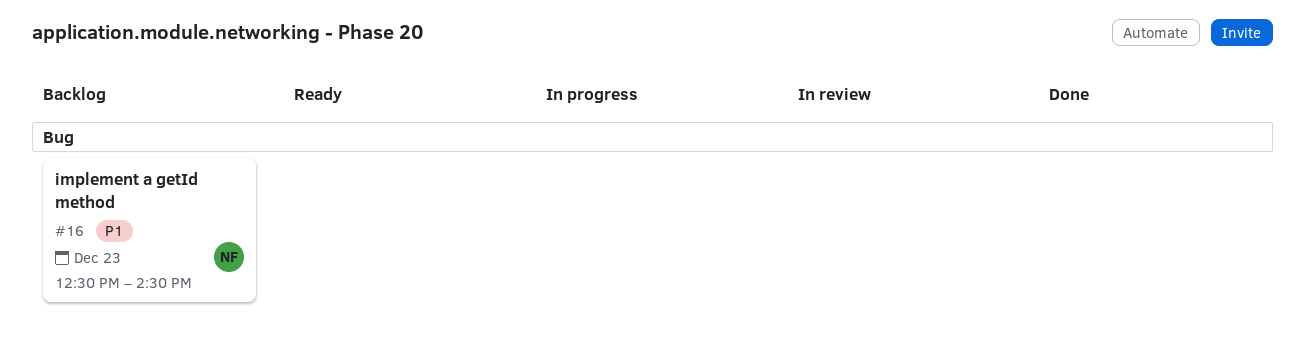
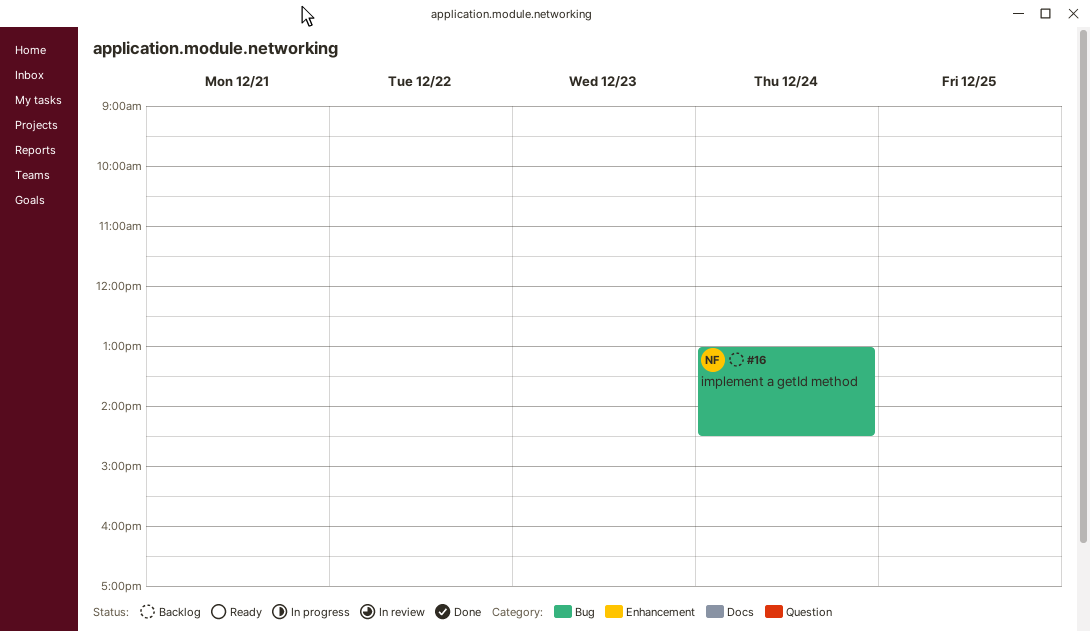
#16, day: Dec 23 -> Dec 24
#16, begins: 12:30 -> 13:00

